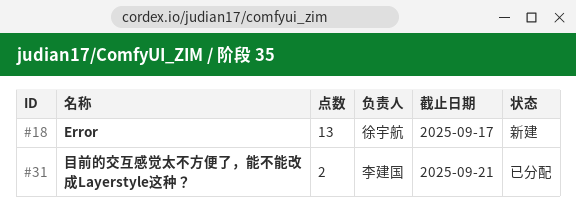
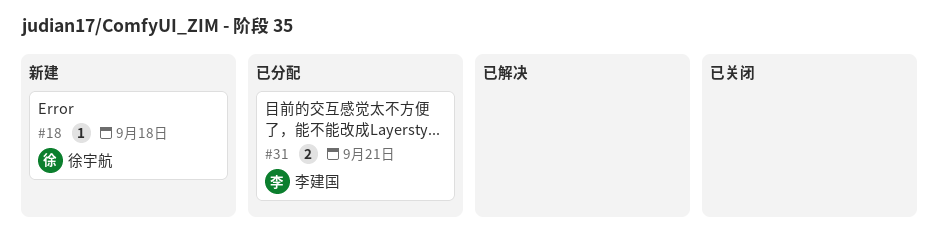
#18, estimate: 13 -> 1
#18, due: Sep 17 -> Sep 18

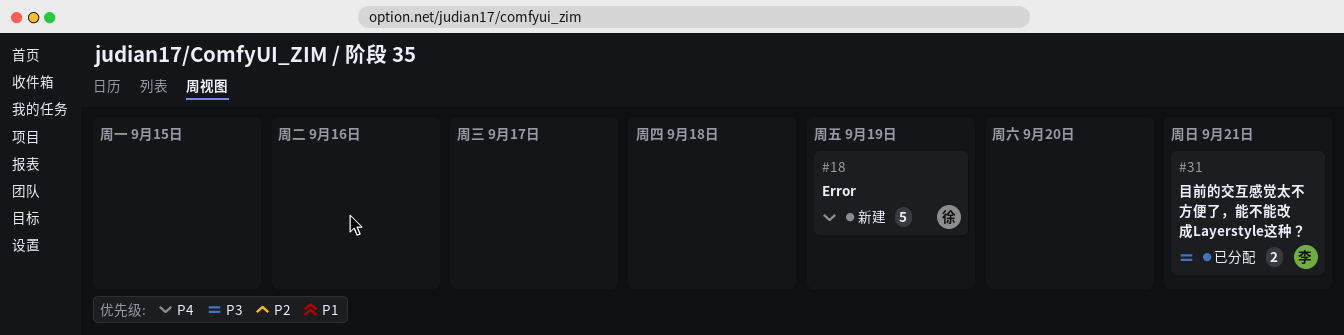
#18, estimate: 1 -> 5
#18, due: Sep 18 -> Sep 19

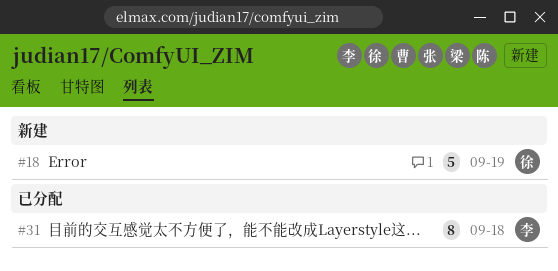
#31, estimate: 2 -> 8
#31, due: Sep 21 -> Sep 18

